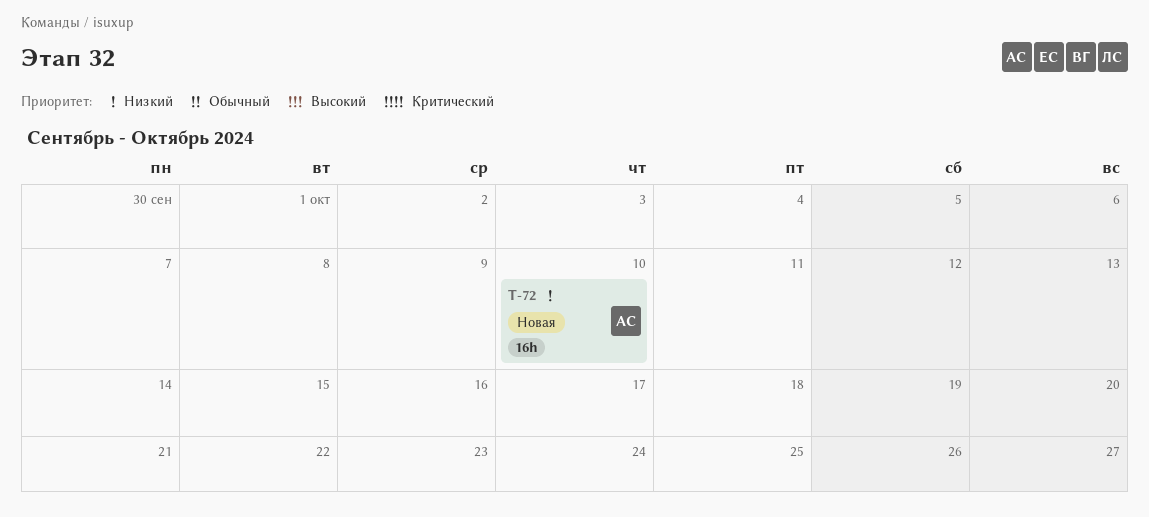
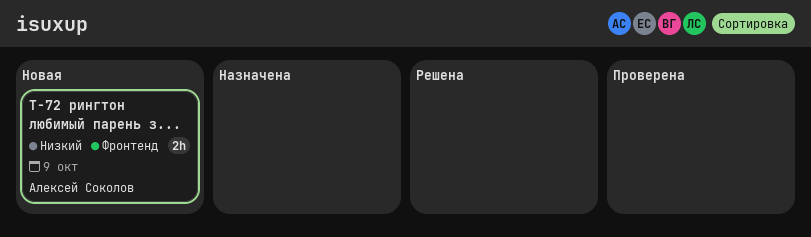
T-72, estimate: 16h -> 2h
T-72, due: Oct 10 -> Oct 9

